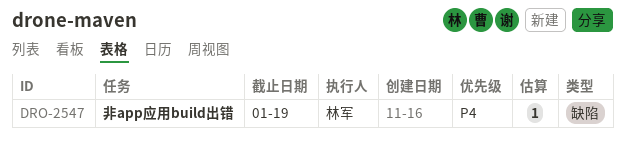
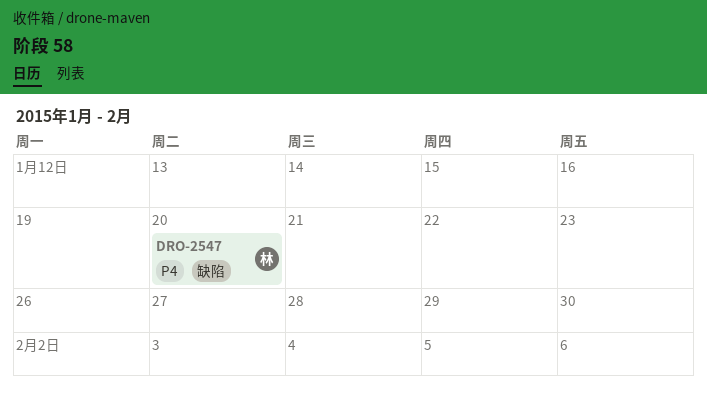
DRO-2547, due: Jan 19 -> Jan 20

